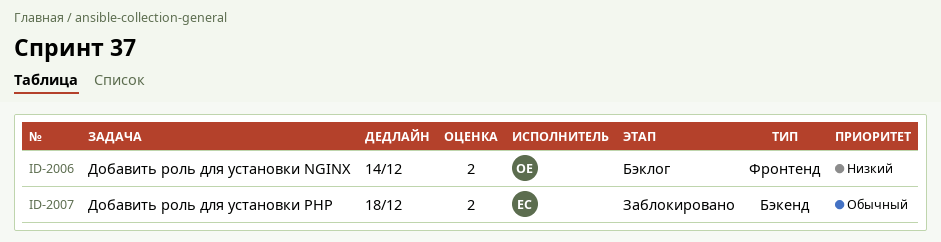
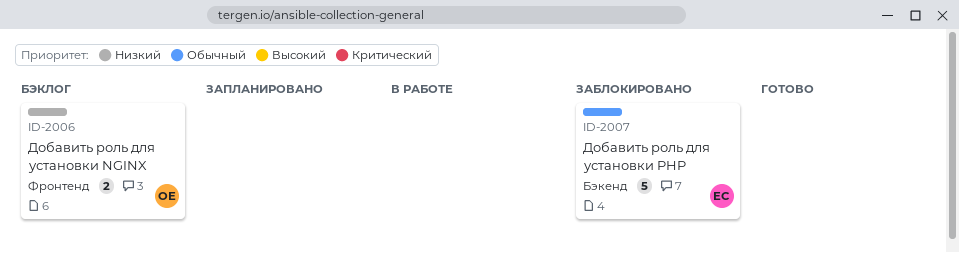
ID-2007, estimate: 2 -> 5

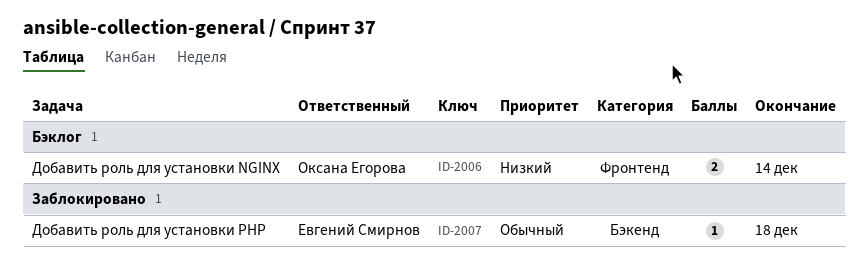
ID-2007, estimate: 5 -> 1

